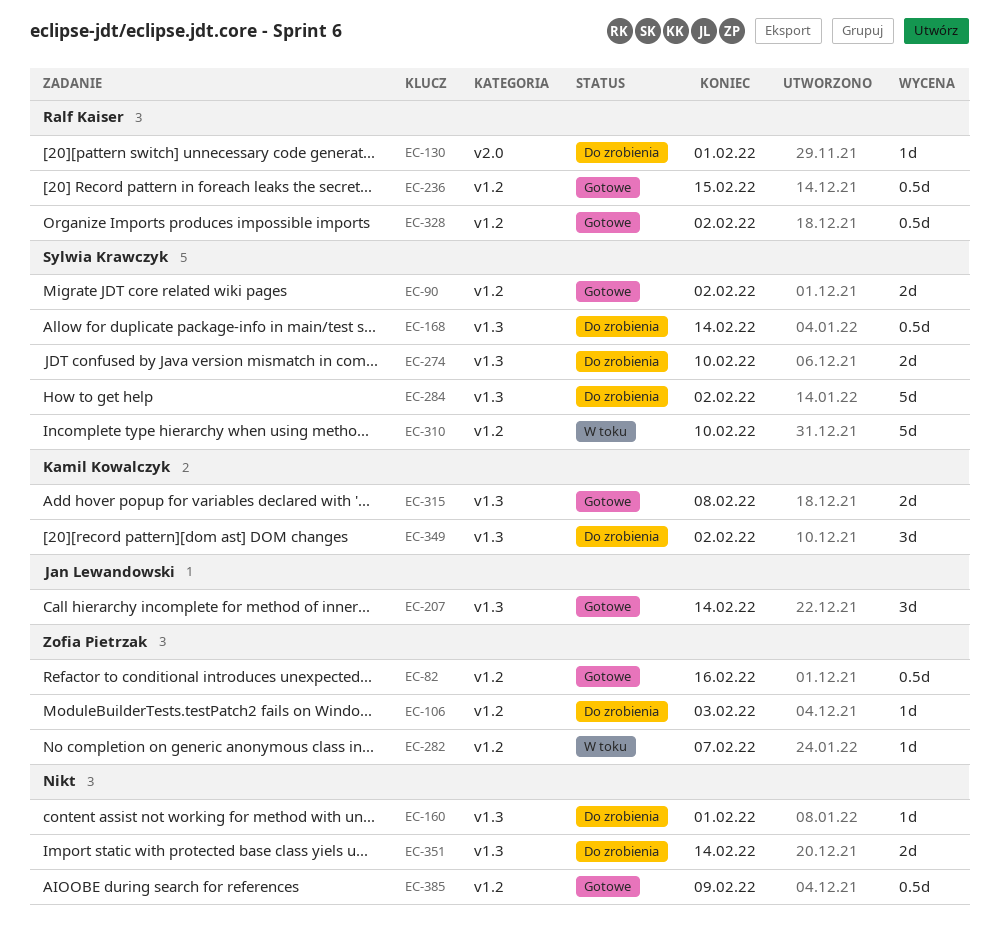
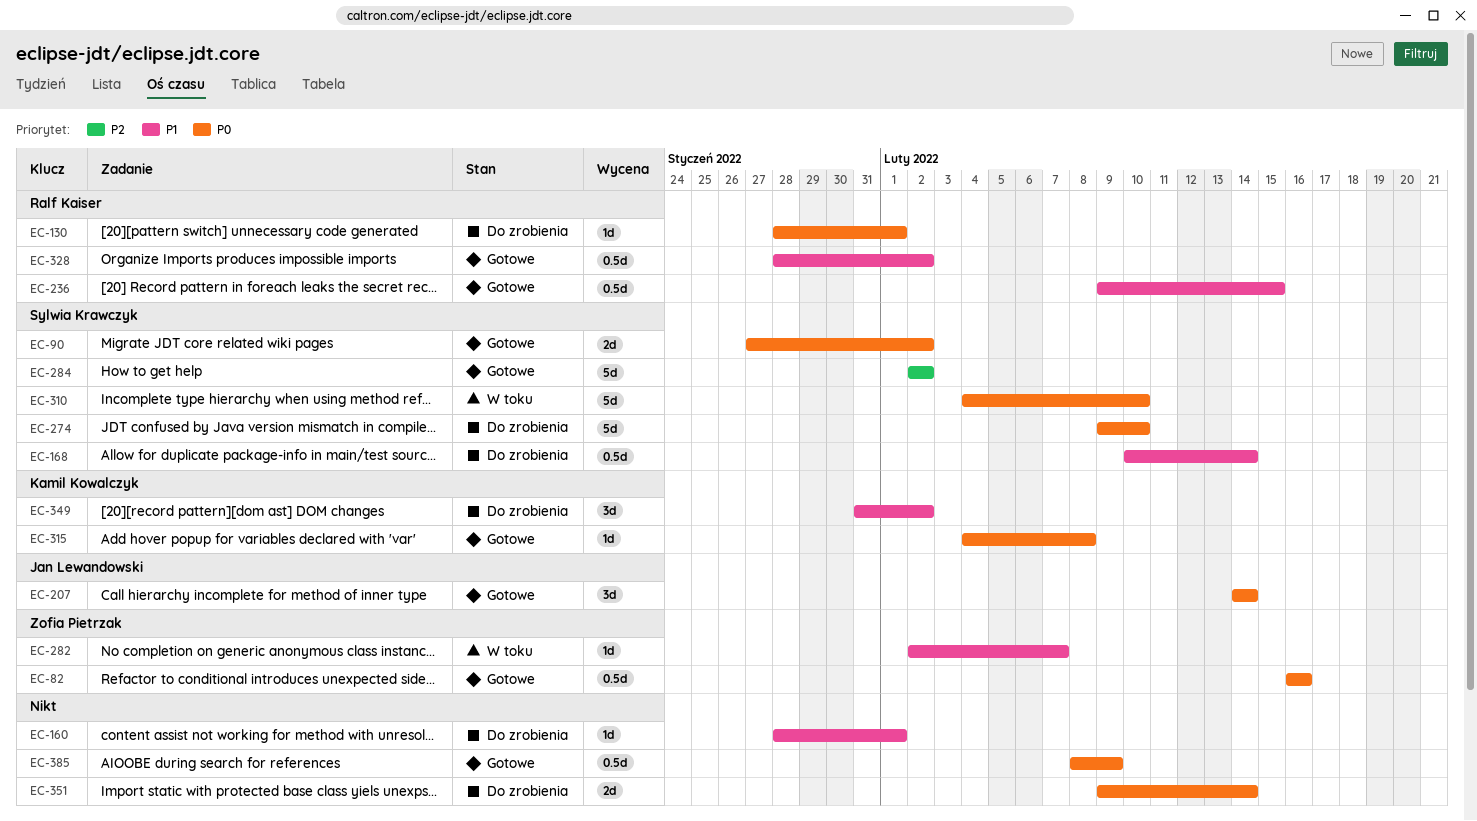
EC-106: present -> none
EC-274, estimate: 2d -> 5d
EC-284, status: Do zrobienia -> Gotowe
EC-315, estimate: 2d -> 1d

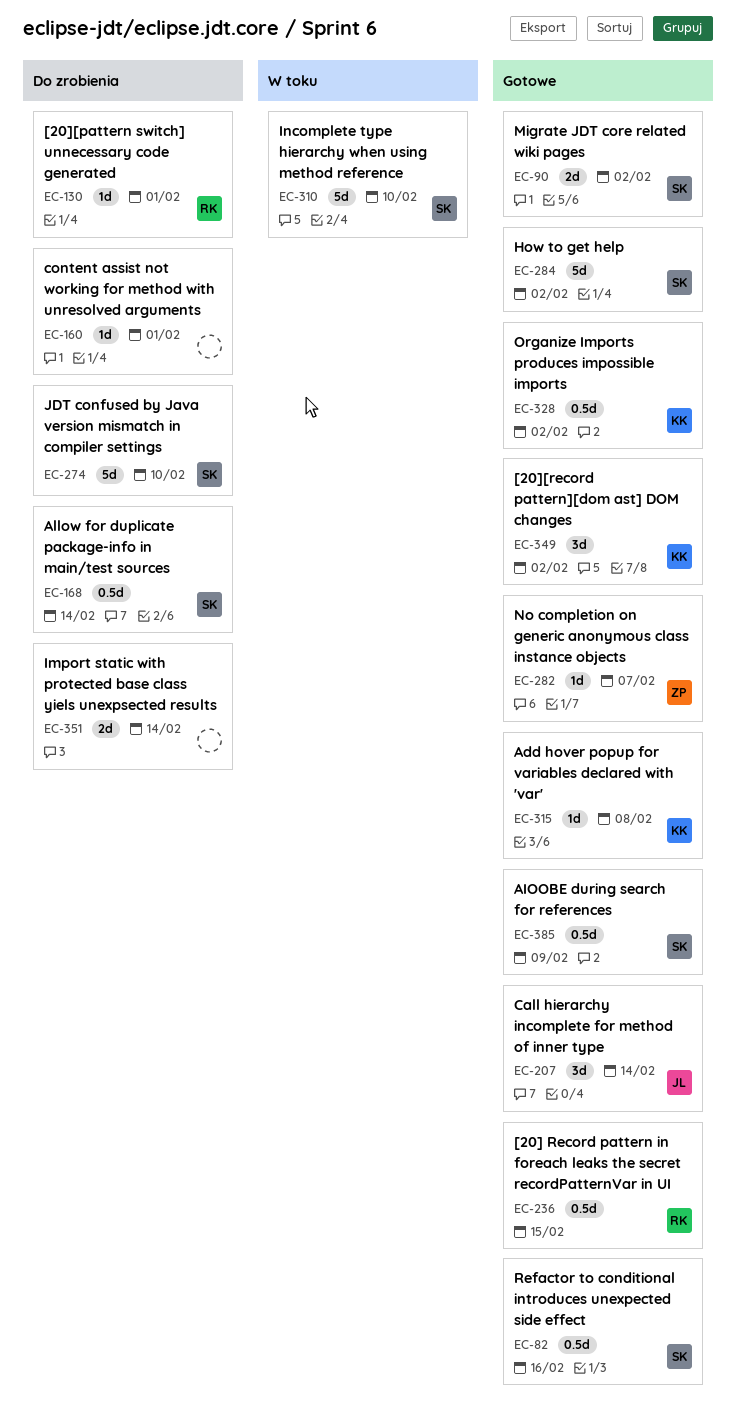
EC-82, owner: Zofia Pietrzak -> Sylwia Krawczyk
EC-282, status: W toku -> Gotowe
EC-328, owner: Ralf Kaiser -> Kamil Kowalczyk
EC-349, status: Do zrobienia -> Gotowe
EC-385, owner: none -> Sylwia Krawczyk

